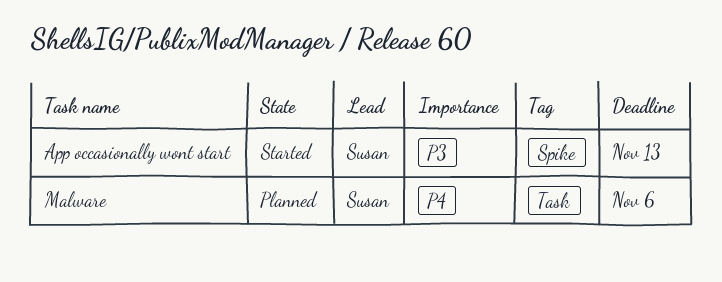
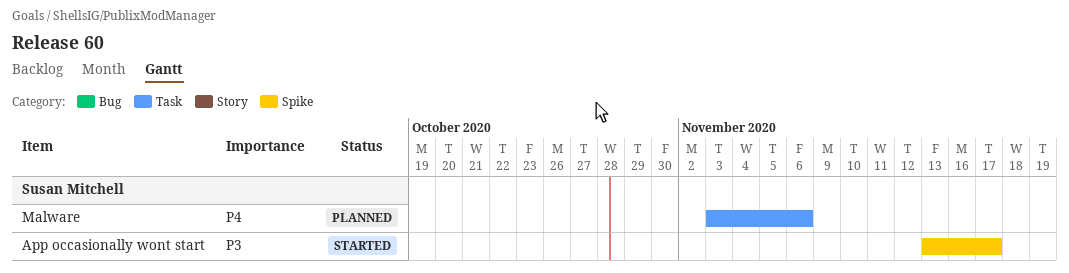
App occasionally wont start, due: Nov 13 -> Nov 17

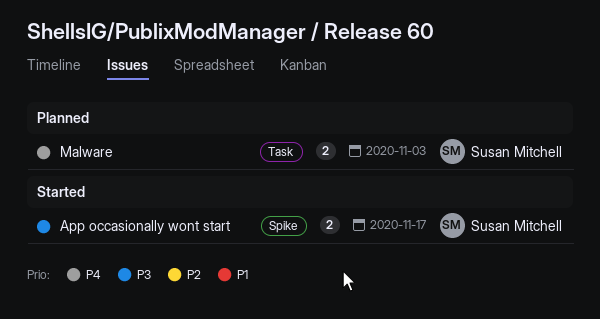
Malware, due: Nov 6 -> Nov 3

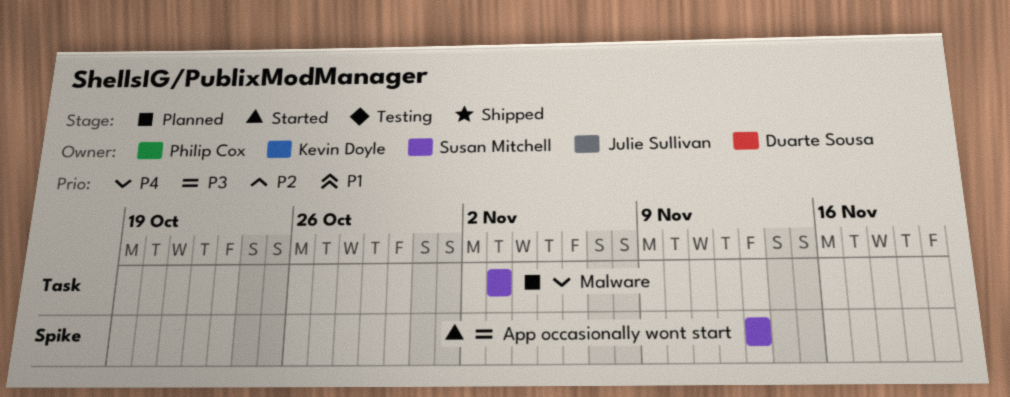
App occasionally wont start, due: Nov 17 -> Nov 13

